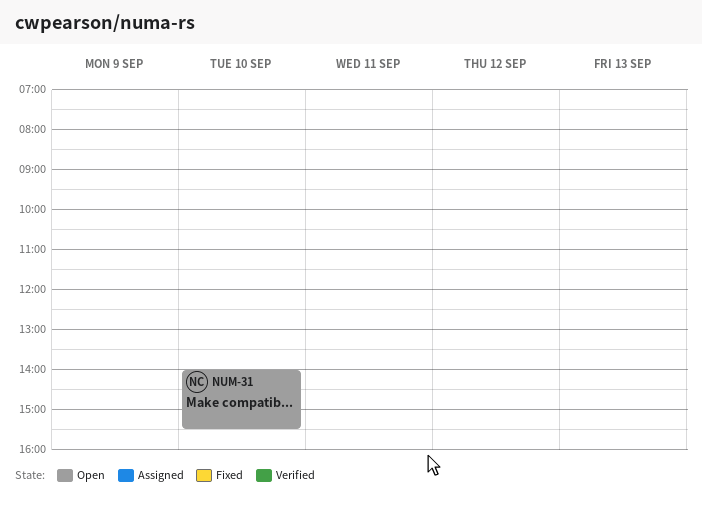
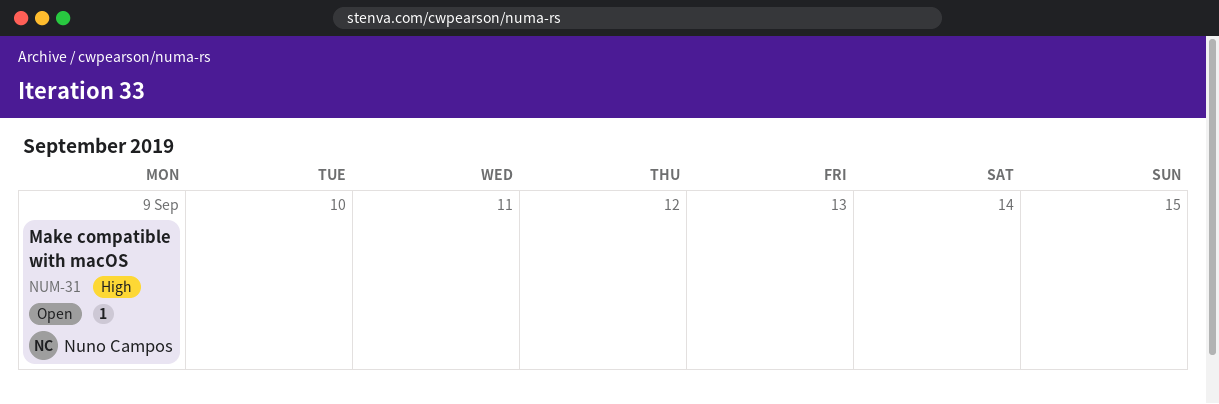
NUM-31, day: Sep 10 -> Sep 9

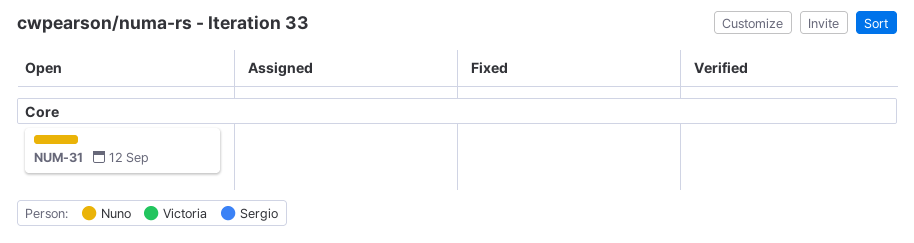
NUM-31, day: Sep 9 -> Sep 12

